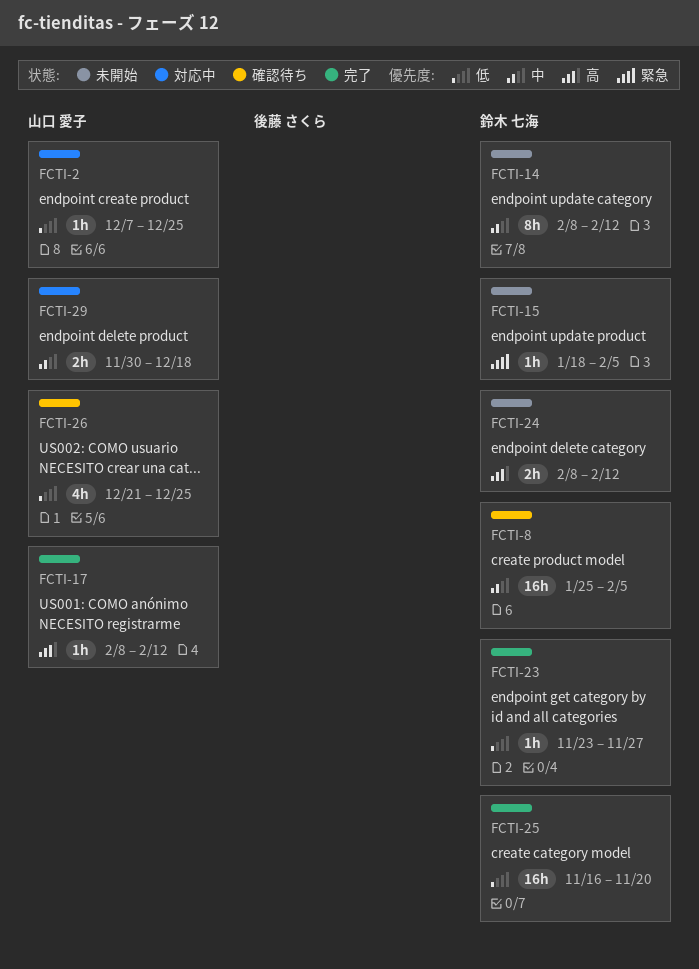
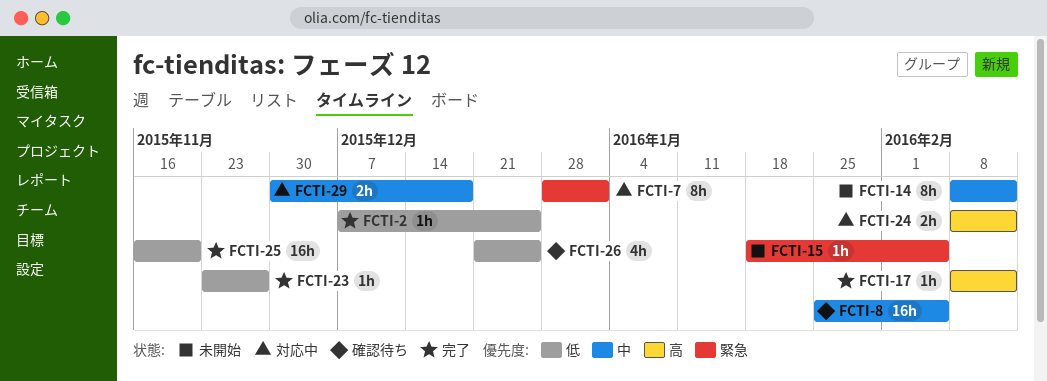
FCTI-2, status: 対応中 -> 完了
FCTI-7: none -> present
FCTI-24, status: 未開始 -> 対応中

